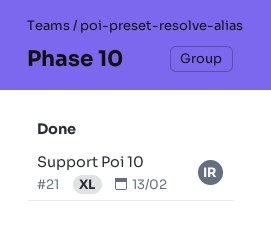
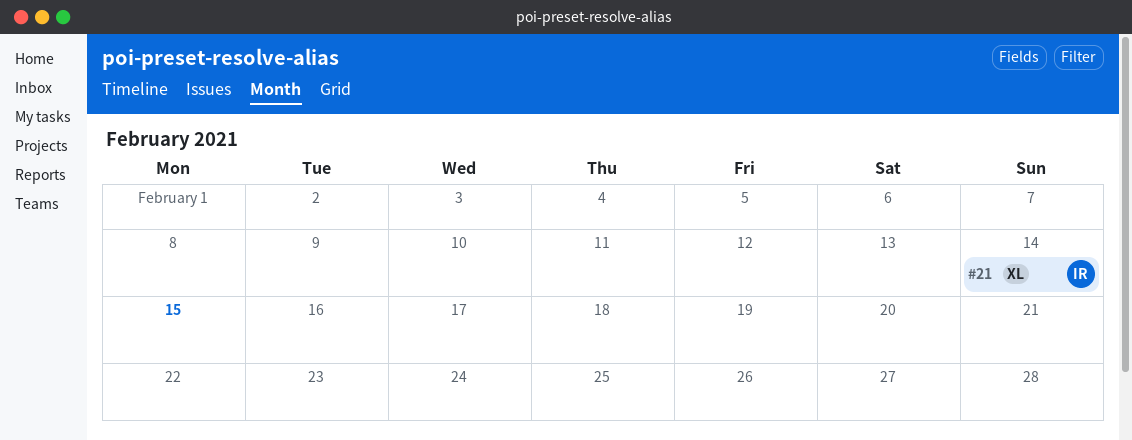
#21, due: Feb 13 -> Feb 14

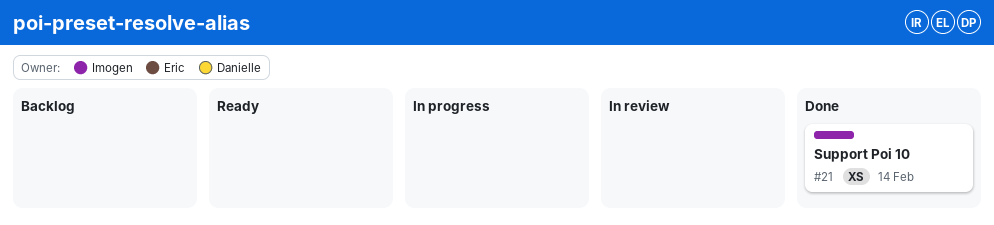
#21, estimate: XL -> XS

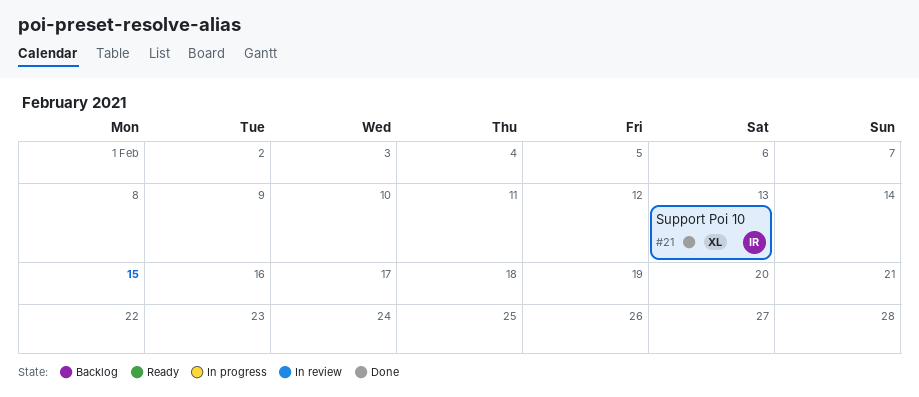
#21, estimate: XS -> XL
#21, due: Feb 14 -> Feb 13

